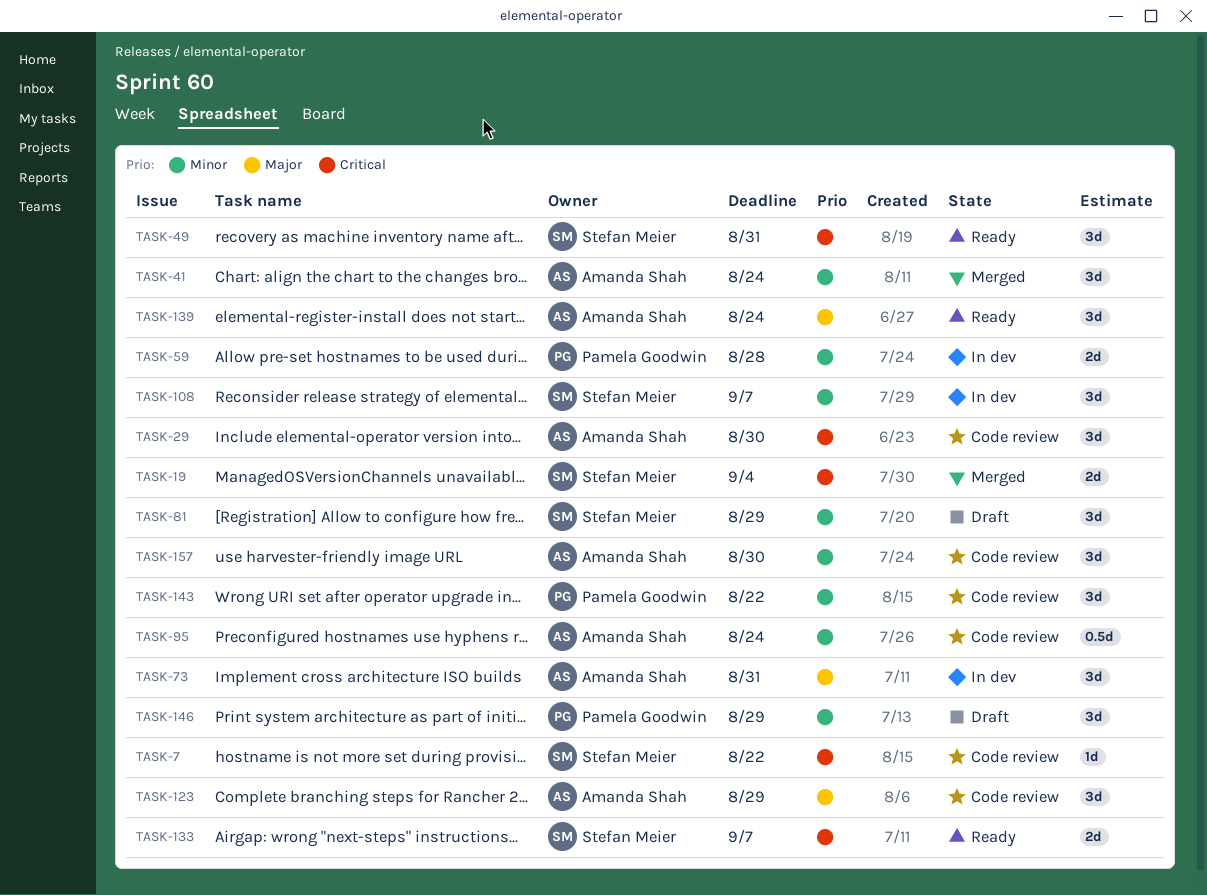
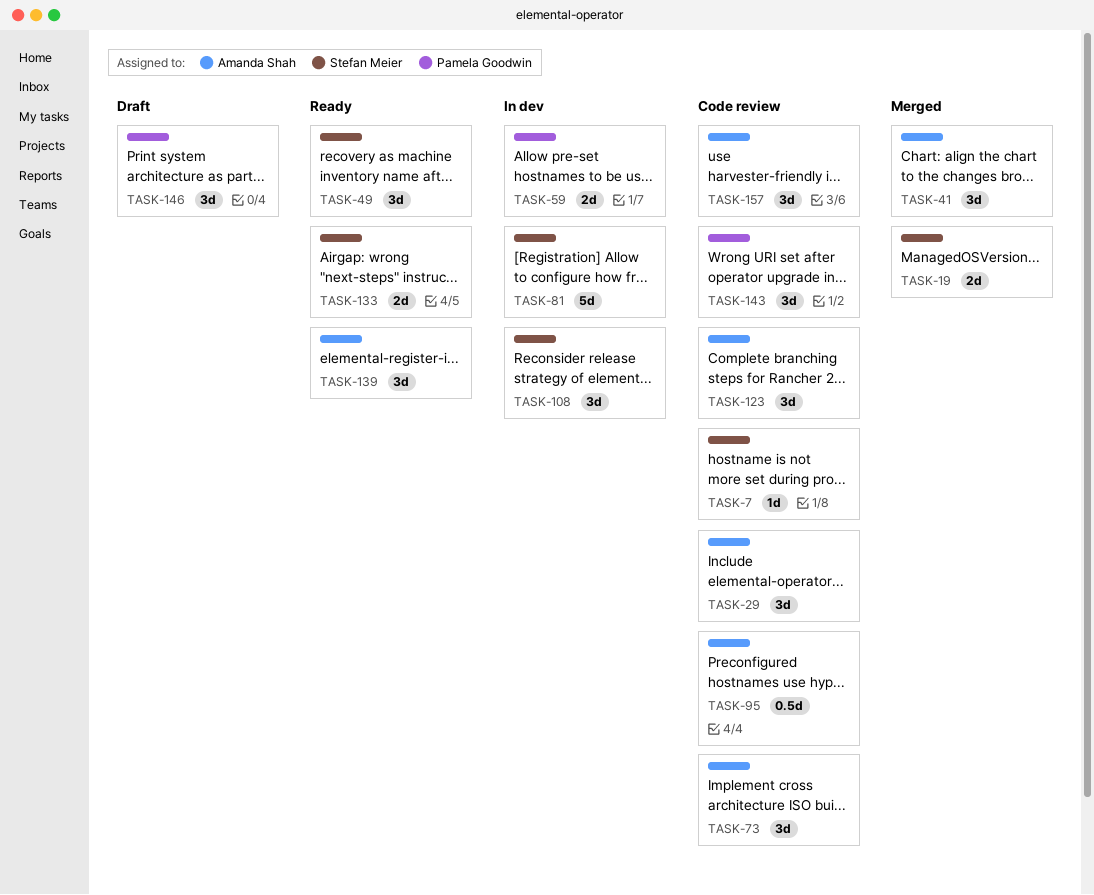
TASK-73, status: In dev -> Code review
TASK-81, status: Draft -> In dev
TASK-81, estimate: 3d -> 5d

